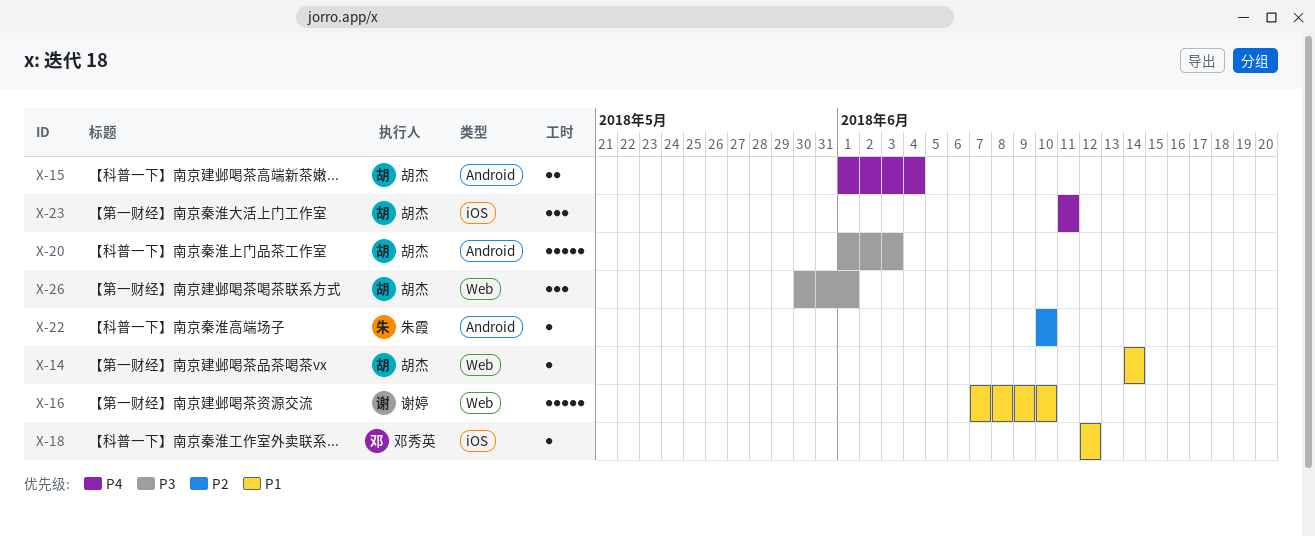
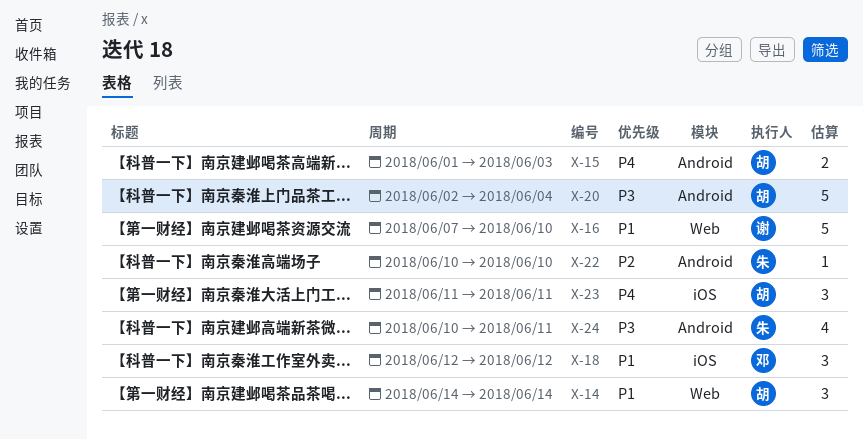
X-14, estimate: 1 -> 3
X-15, due: Jun 4 -> Jun 3
X-18, estimate: 1 -> 3
X-20, start: Jun 1 -> Jun 2
X-20, due: Jun 3 -> Jun 4
X-24: none -> present
X-26: present -> none

